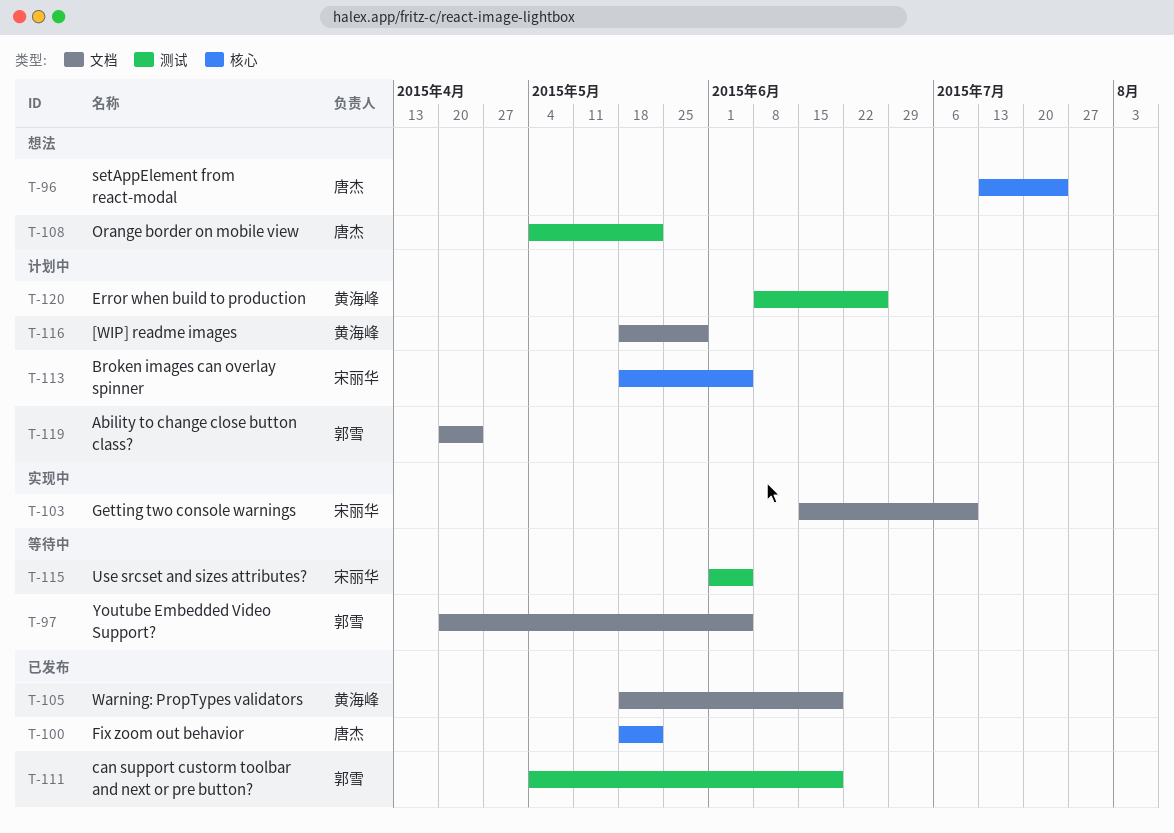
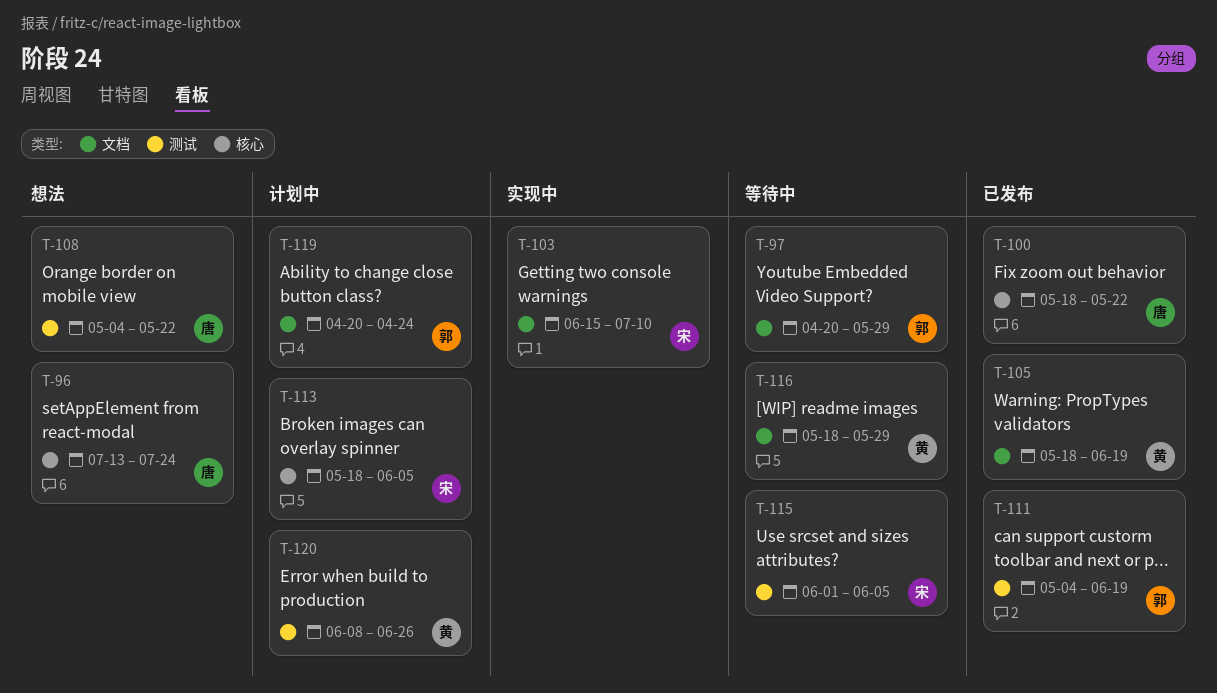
T-97, due: Jun 5 -> May 29
T-116, status: 计划中 -> 等待中

